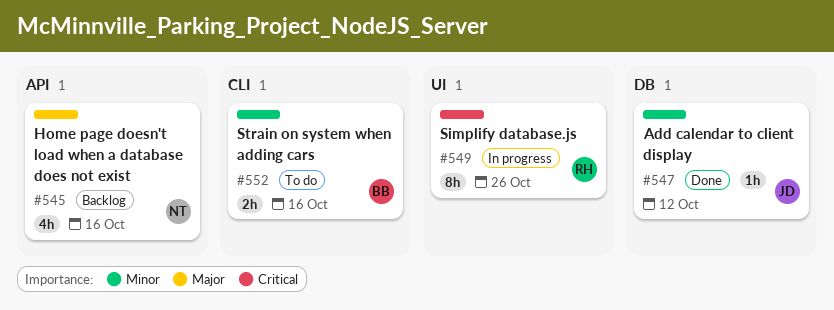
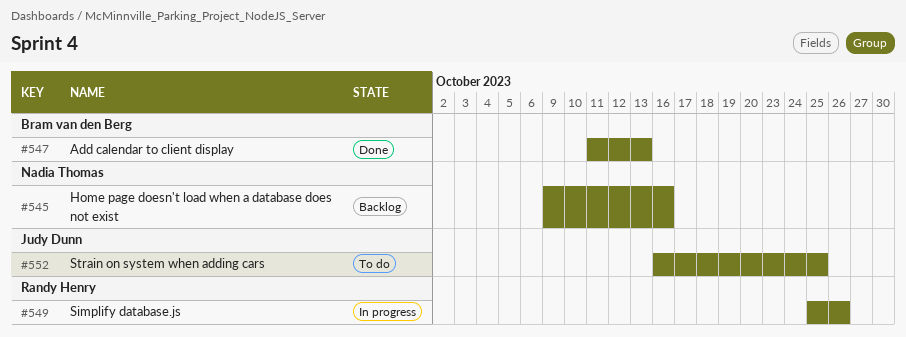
#547, owner: Judy Dunn -> Bram van den Berg
#547, due: Oct 12 -> Oct 13
#552, owner: Bram van den Berg -> Judy Dunn
#552, due: Oct 16 -> Oct 25

